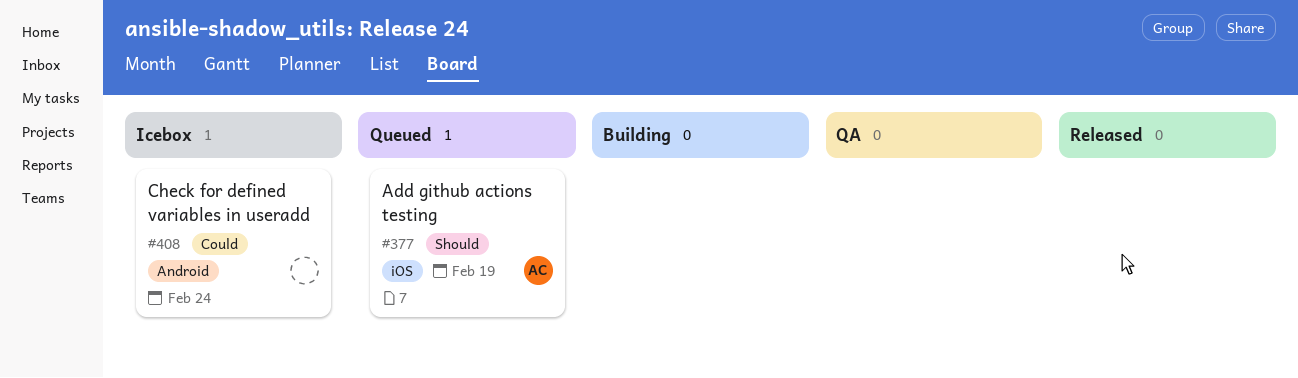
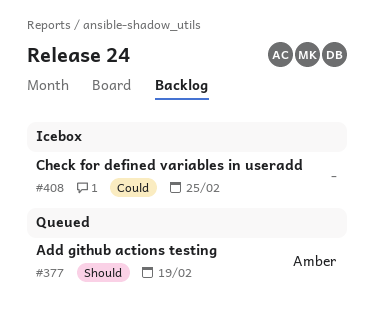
#408, due: Feb 24 -> Feb 25

